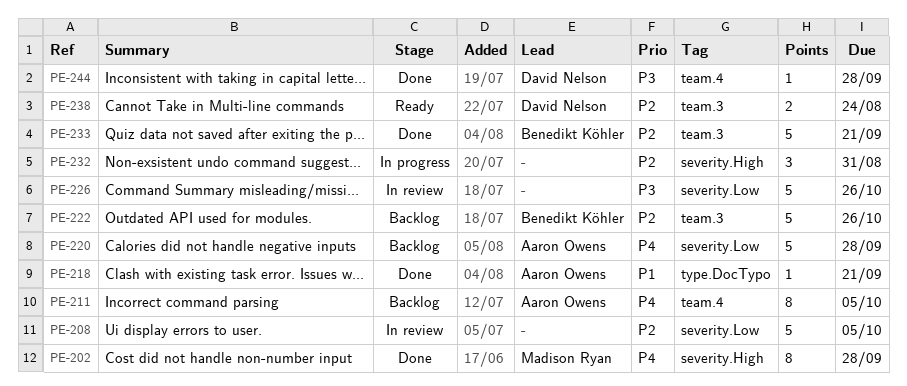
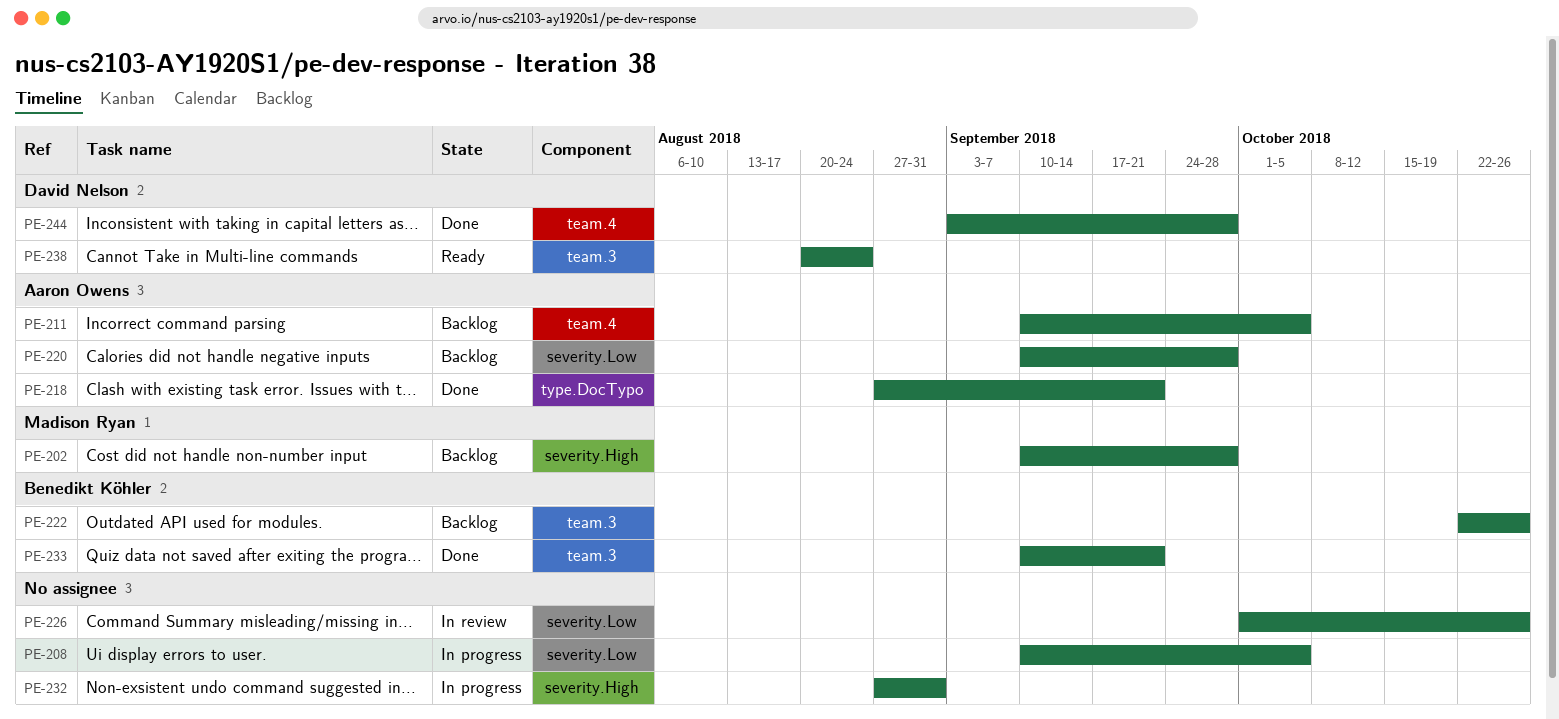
PE-202, status: Done -> Backlog
PE-208, status: In review -> In progress

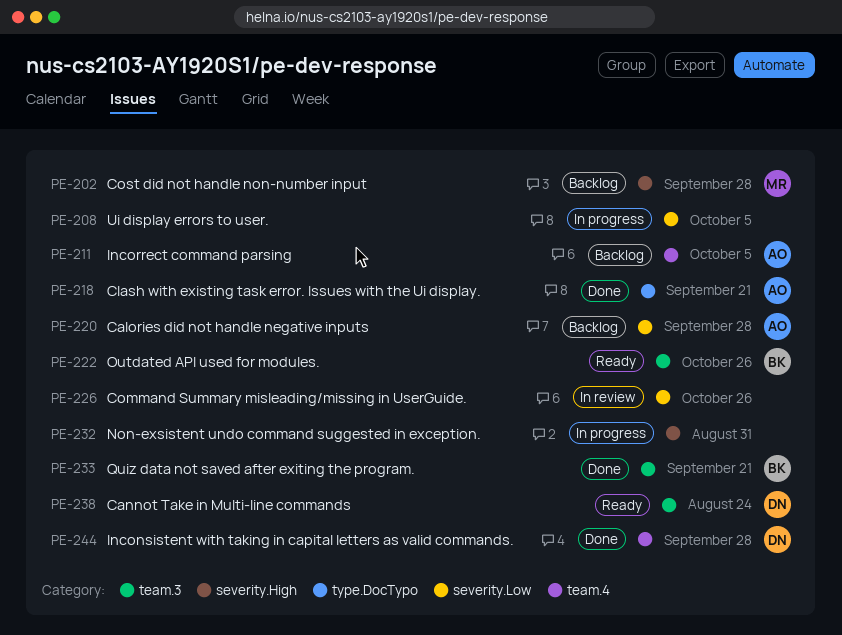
PE-222, status: Backlog -> Ready

